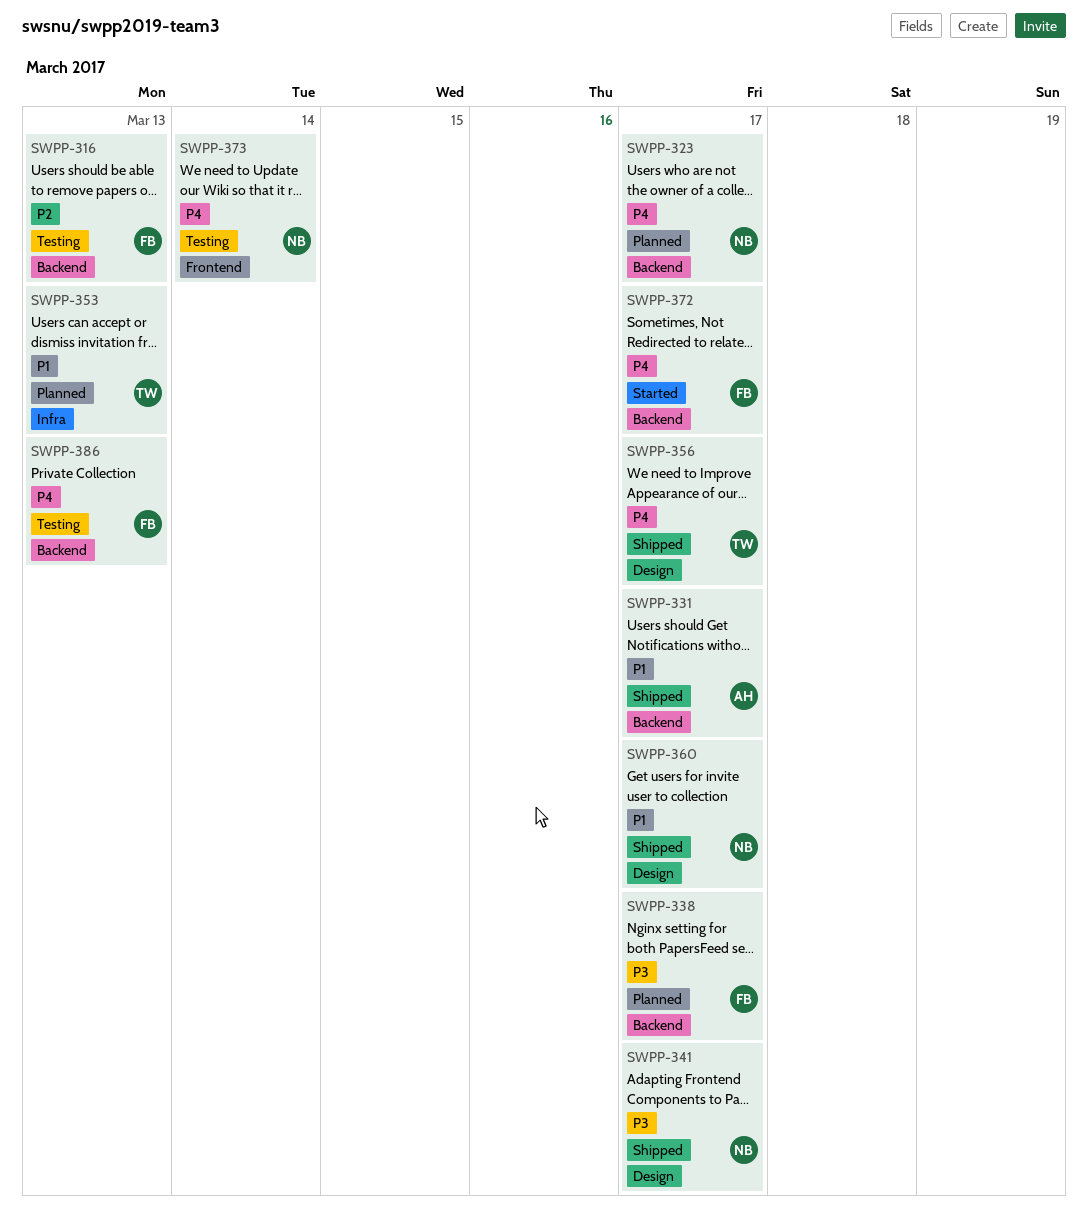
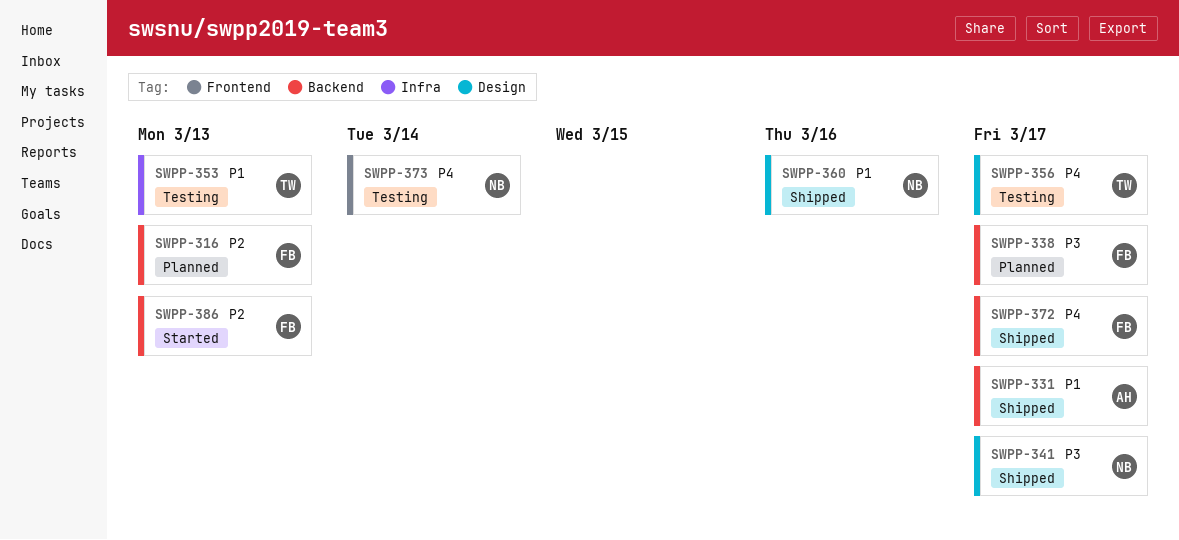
SWPP-316, status: Testing -> Planned
SWPP-323: present -> none
SWPP-353, status: Planned -> Testing
SWPP-356, status: Shipped -> Testing
SWPP-360, due: Mar 17 -> Mar 16
SWPP-372, status: Started -> Shipped
SWPP-386, status: Testing -> Started
SWPP-386, priority: P4 -> P2

